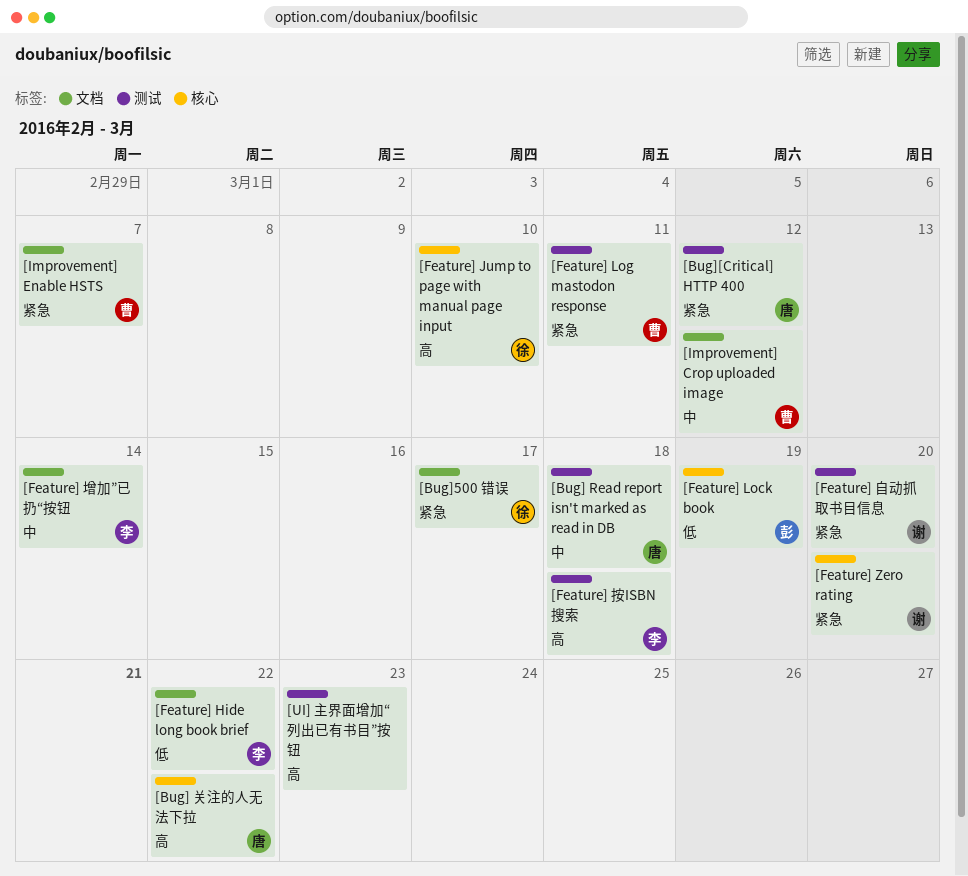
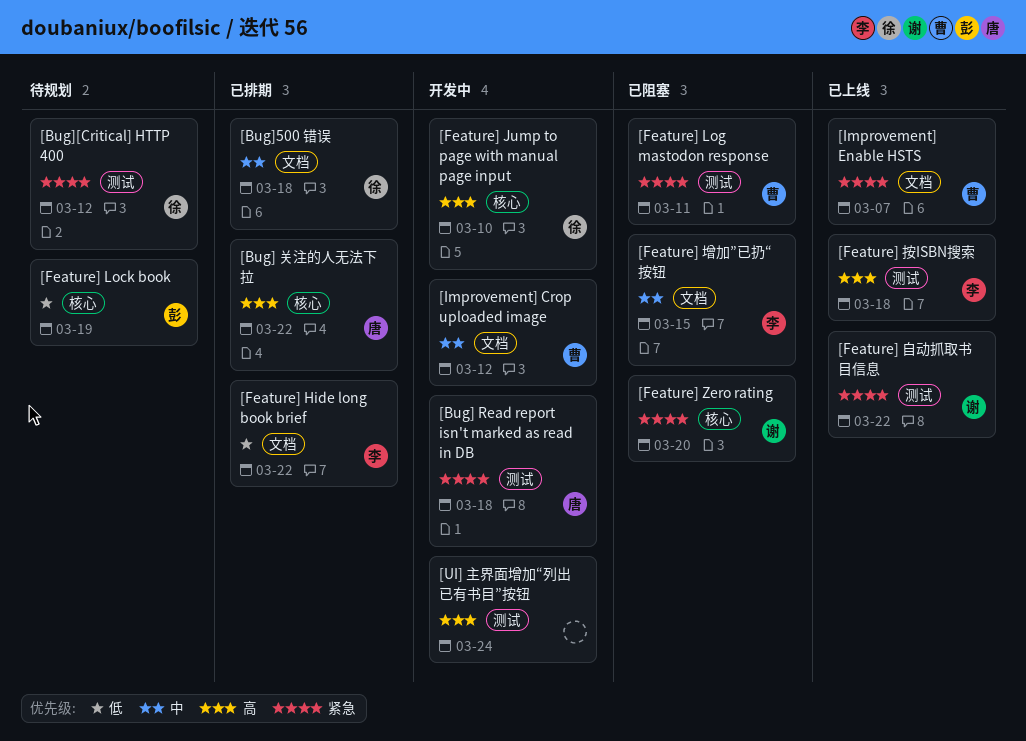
[Bug] Read report isn't marked as read in DB, priority: 中 -> 紧急
[Bug]500 错误, priority: 紧急 -> 中
[Bug]500 错误, due: Mar 17 -> Mar 18
[Bug][Critical] HTTP 400, owner: 唐 -> 徐
[Feature] 增加”已扔“按钮, due: Mar 14 -> Mar 15
[Feature] 自动抓取书目信息, due: Mar 20 -> Mar 22
[UI] 主界面增加“列出已有书目”按钮, due: Mar 23 -> Mar 24

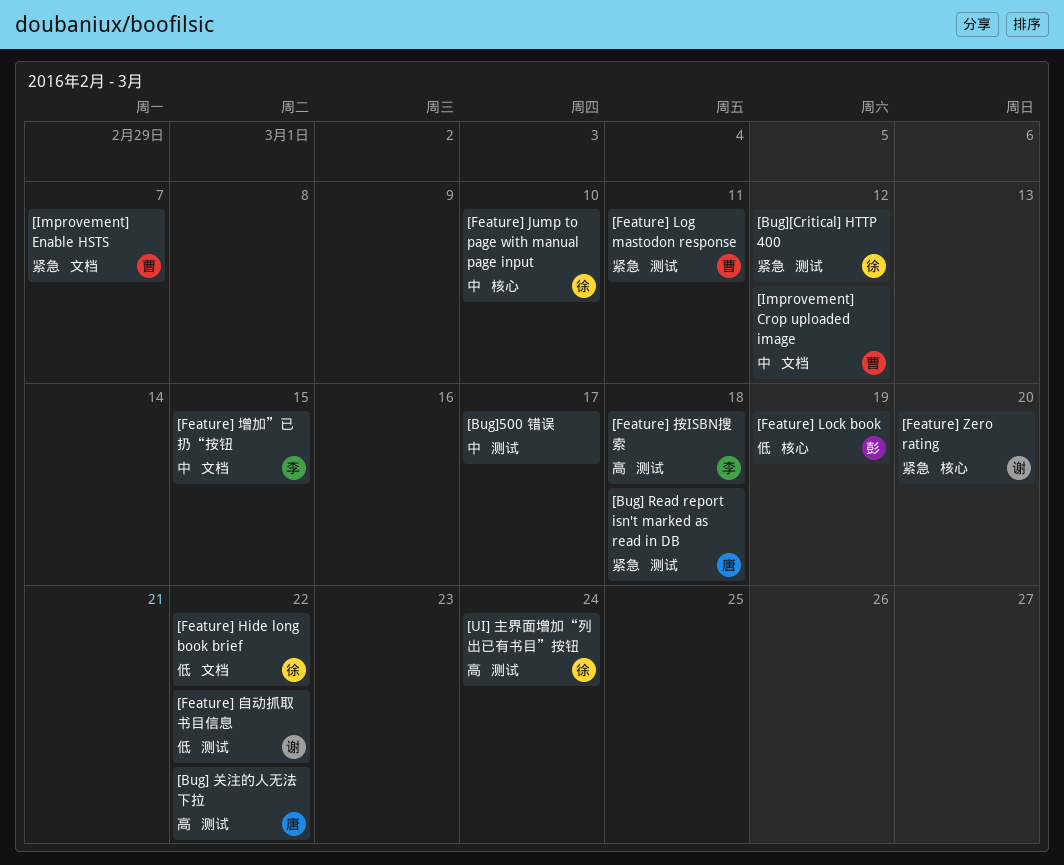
[Bug] 关注的人无法下拉, label: 核心 -> 测试
[Bug]500 错误, owner: 徐 -> none
[Bug]500 错误, label: 文档 -> 测试
[Bug]500 错误, due: Mar 18 -> Mar 17
[Feature] Hide long book brief, owner: 李 -> 徐
[Feature] Jump to page with manual page input, priority: 高 -> 中
[Feature] 自动抓取书目信息, priority: 紧急 -> 低
[UI] 主界面增加“列出已有书目”按钮, owner: none -> 徐

